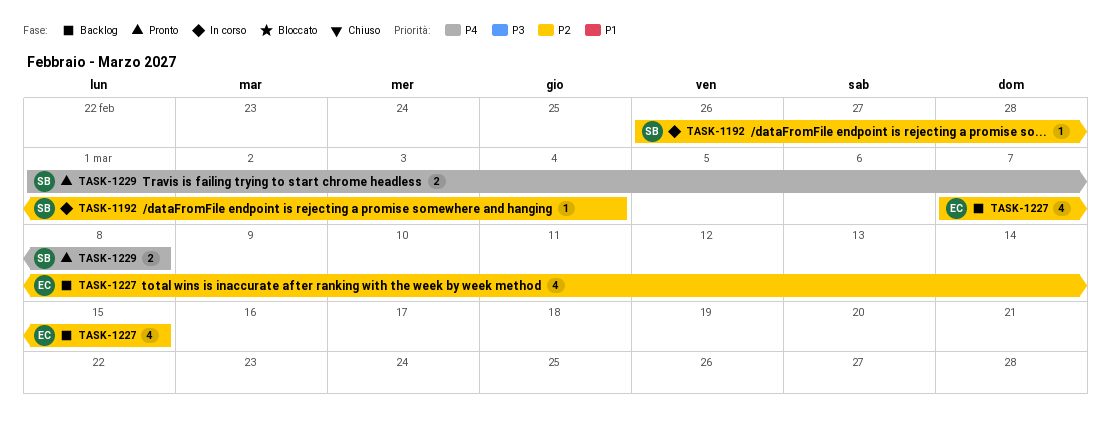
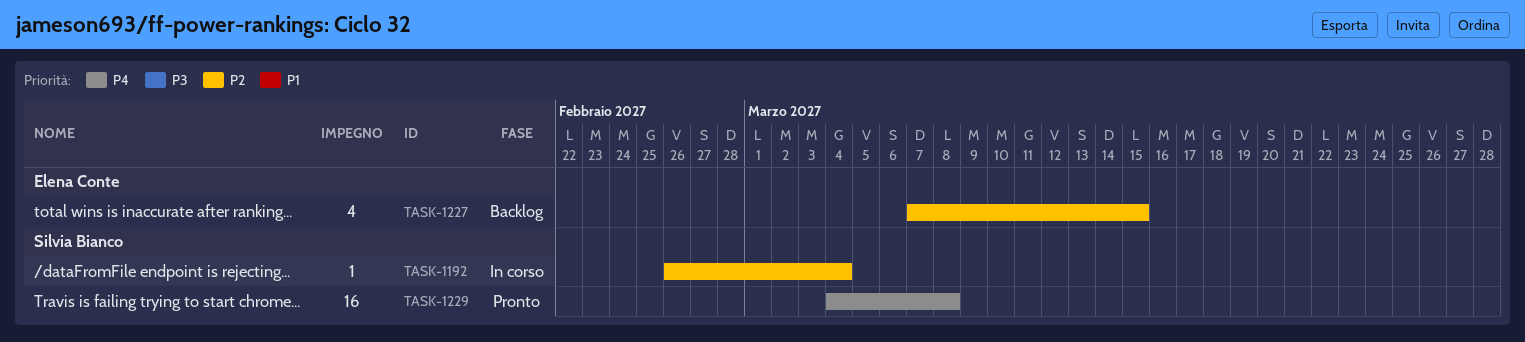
TASK-1229, estimate: 2 -> 16
TASK-1229, start: Mar 1 -> Mar 4

